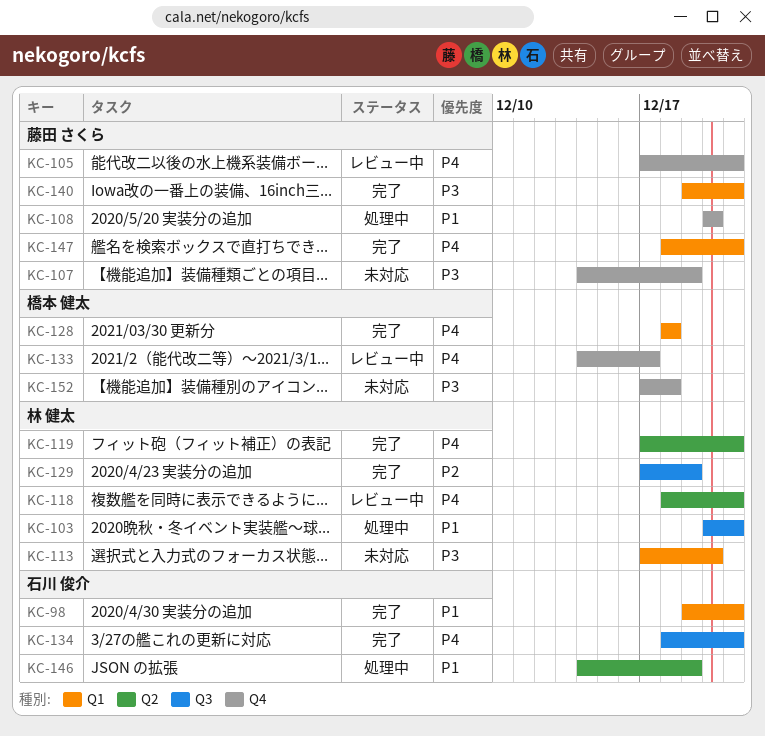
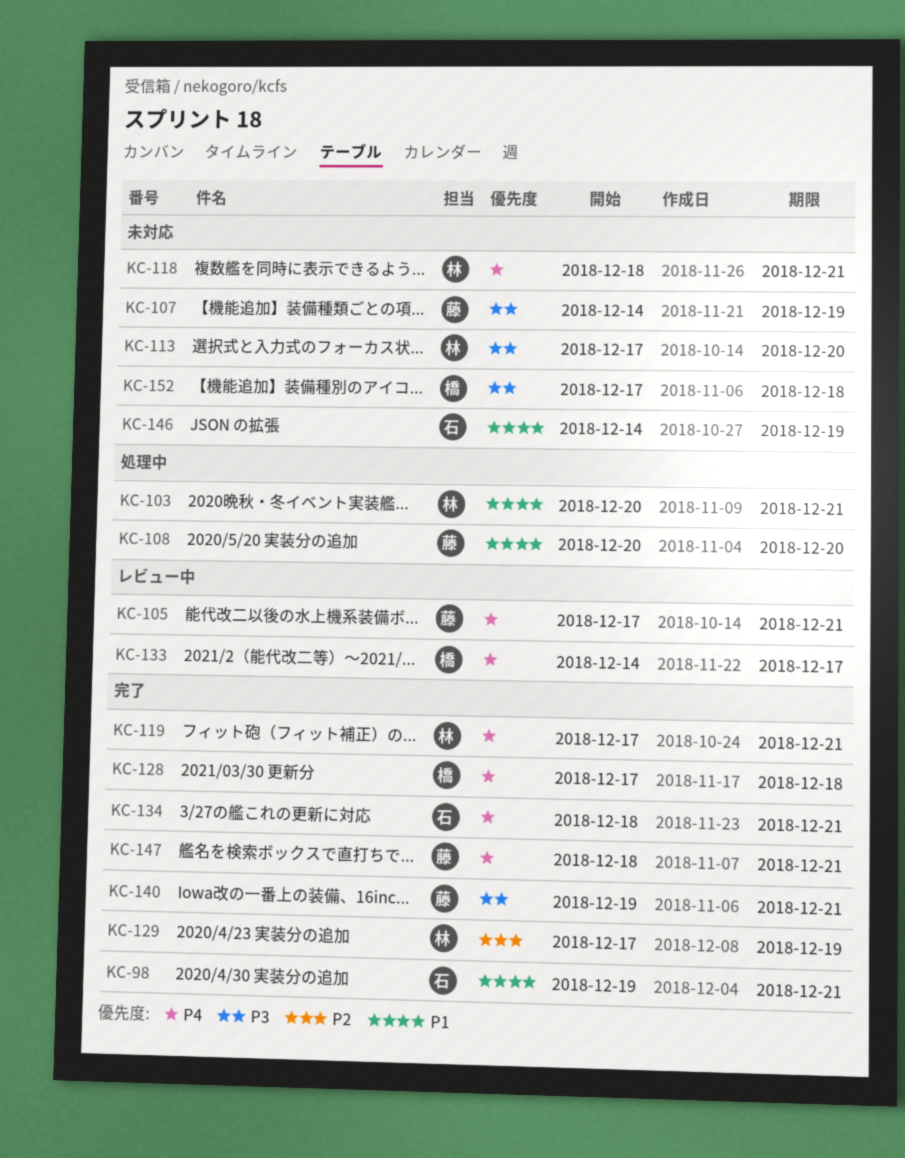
KC-118, status: レビュー中 -> 未対応
KC-128, start: Dec 18 -> Dec 17
KC-146, status: 処理中 -> 未対応

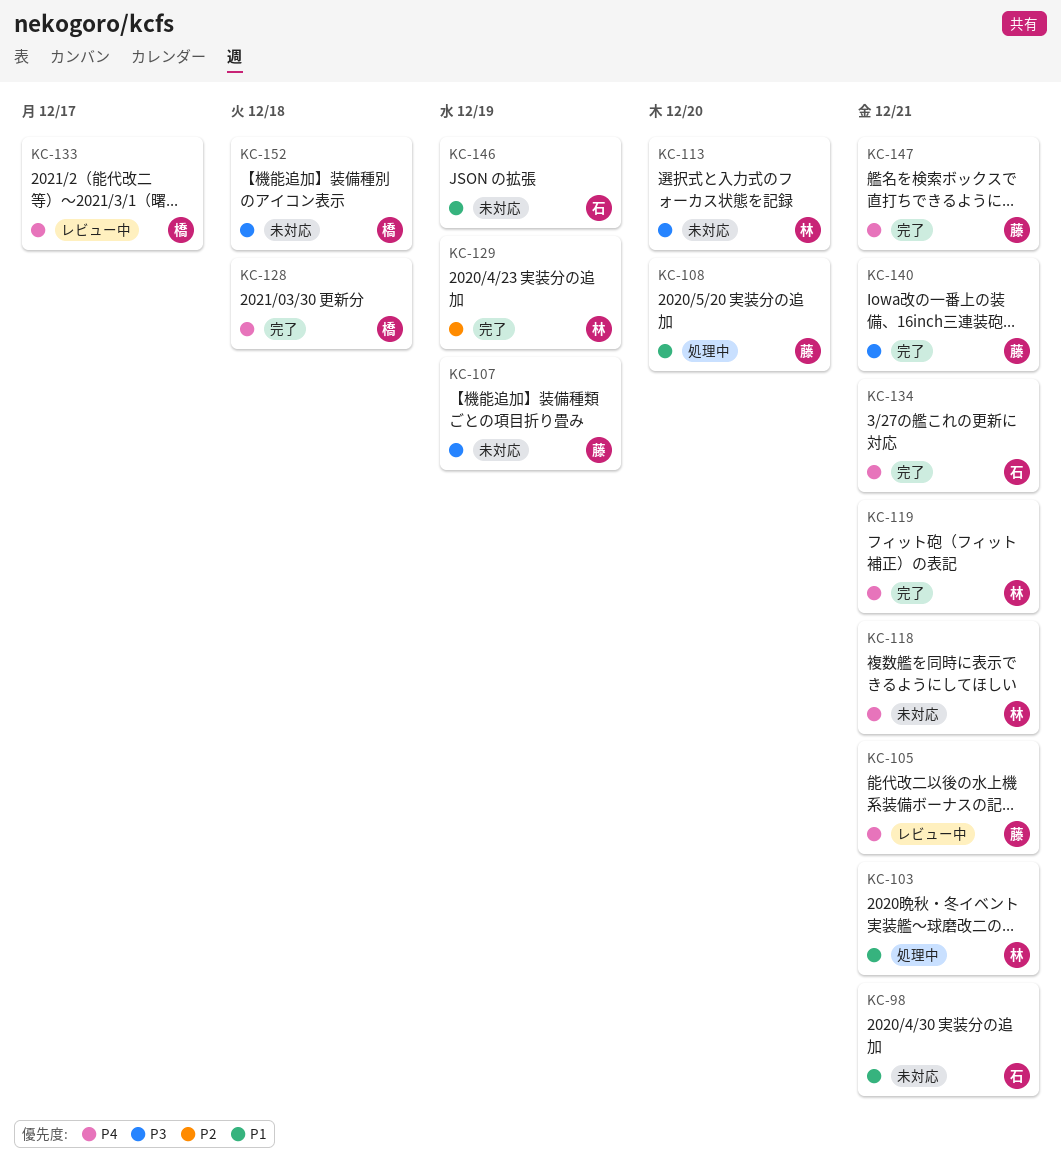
KC-98, status: 完了 -> 未対応

